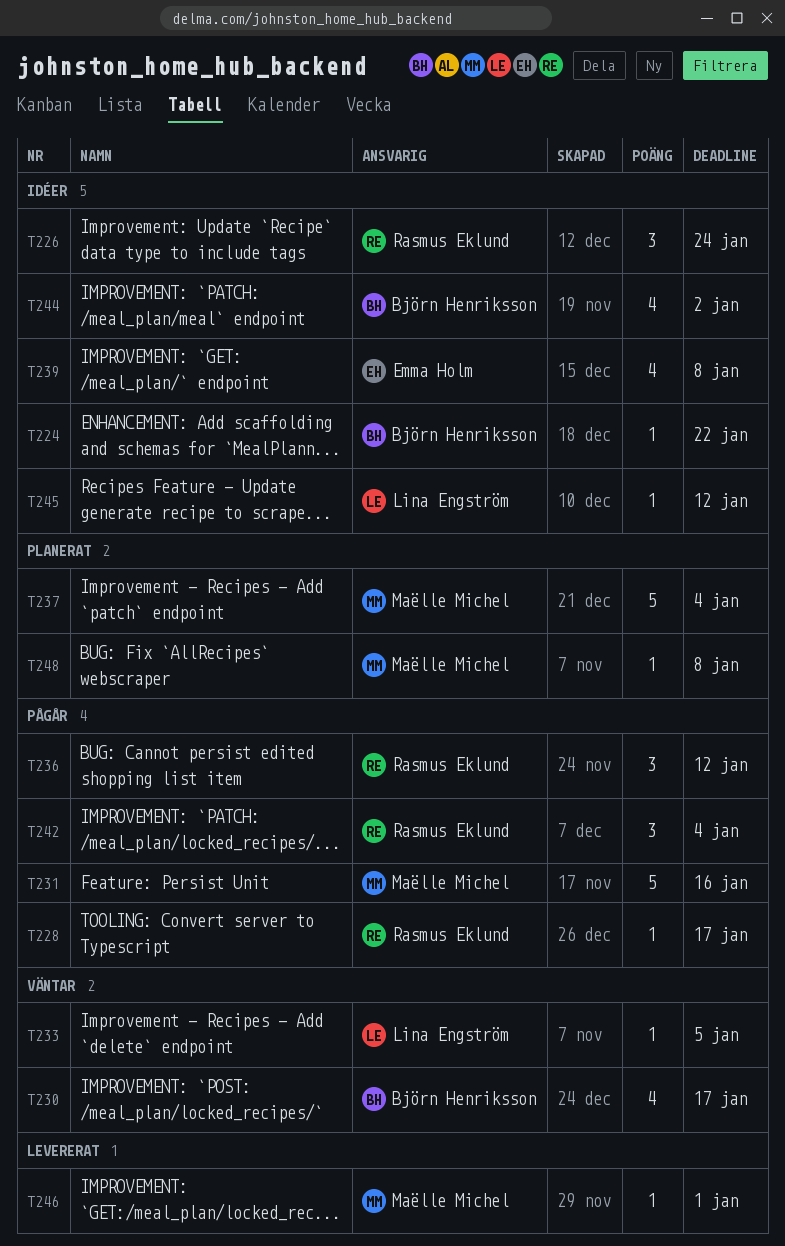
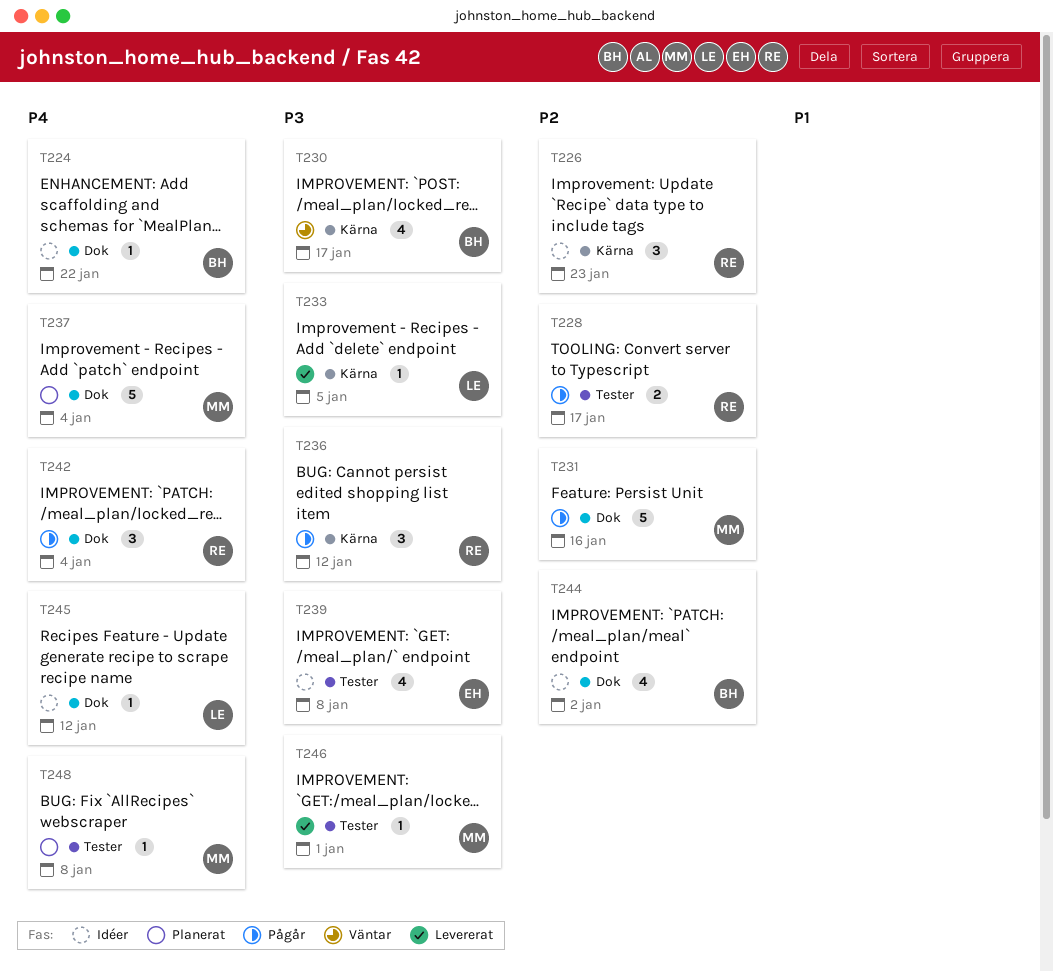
T226, due: Jan 24 -> Jan 23
T228, estimate: 1 -> 2
T233, status: Väntar -> Levererat

